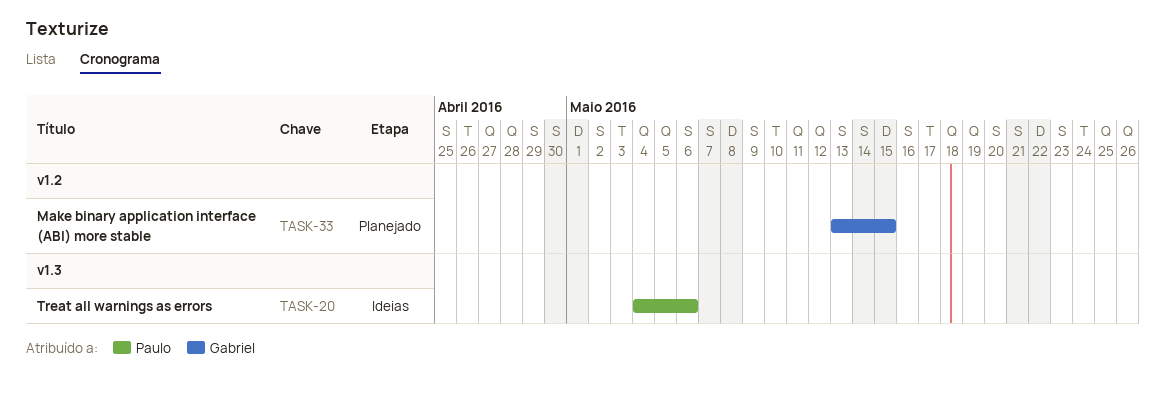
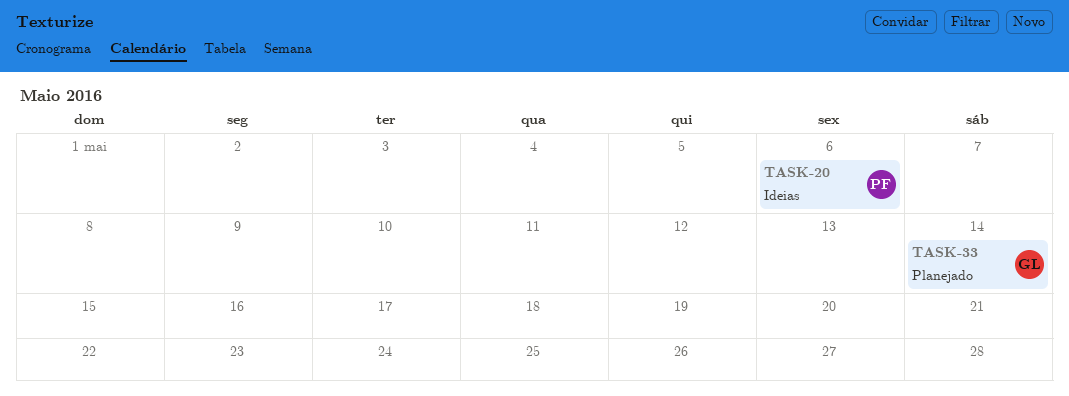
TASK-33, due: May 15 -> May 14

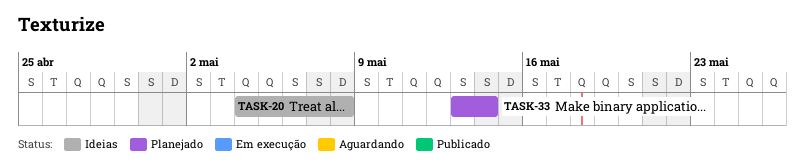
TASK-20, due: May 6 -> May 8

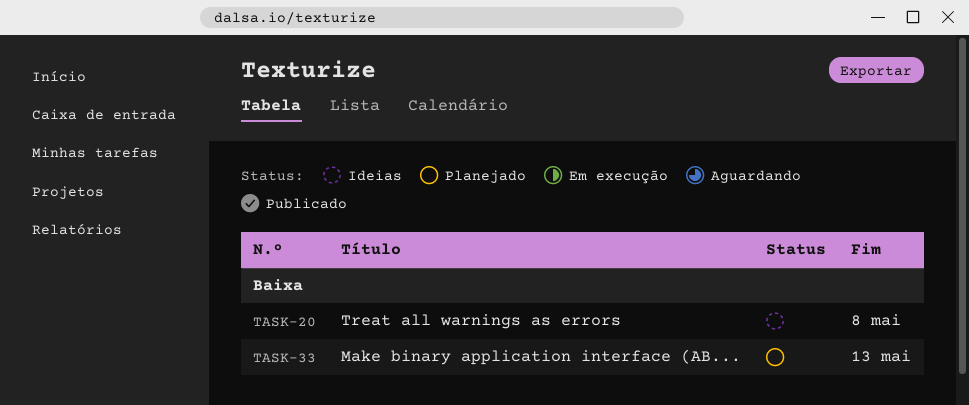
TASK-33, due: May 14 -> May 13

